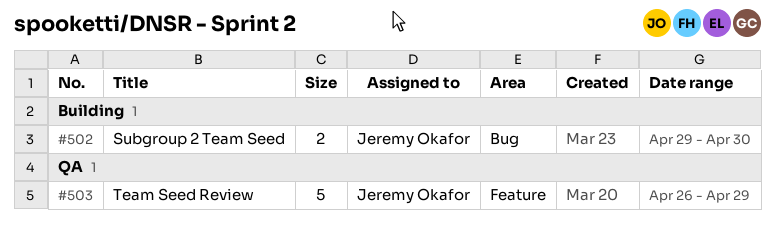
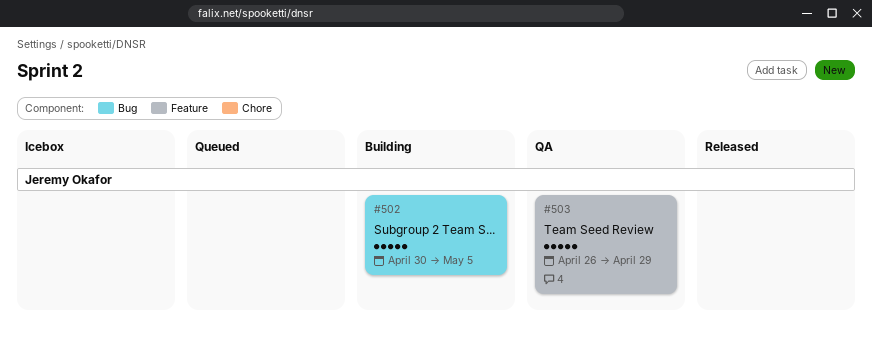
#502, estimate: 2 -> 5
#502, start: Apr 29 -> Apr 30
#502, due: Apr 30 -> May 5

